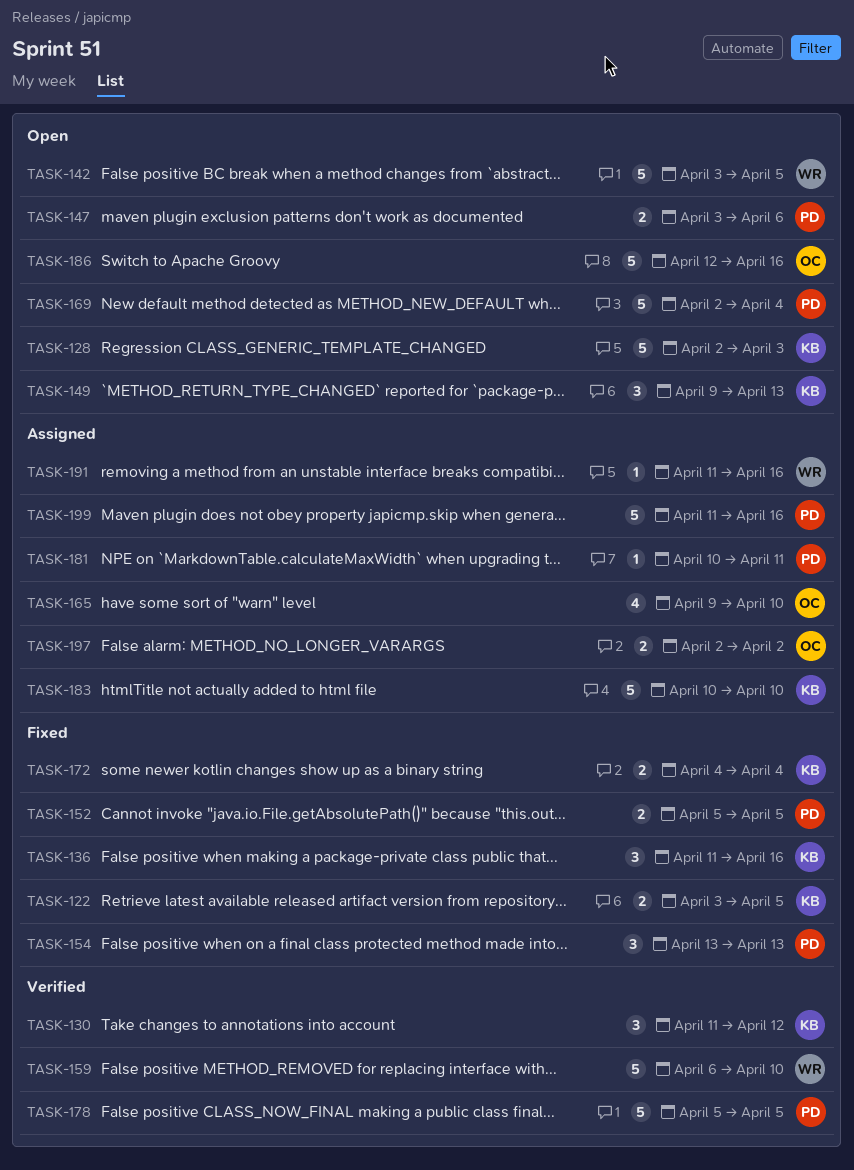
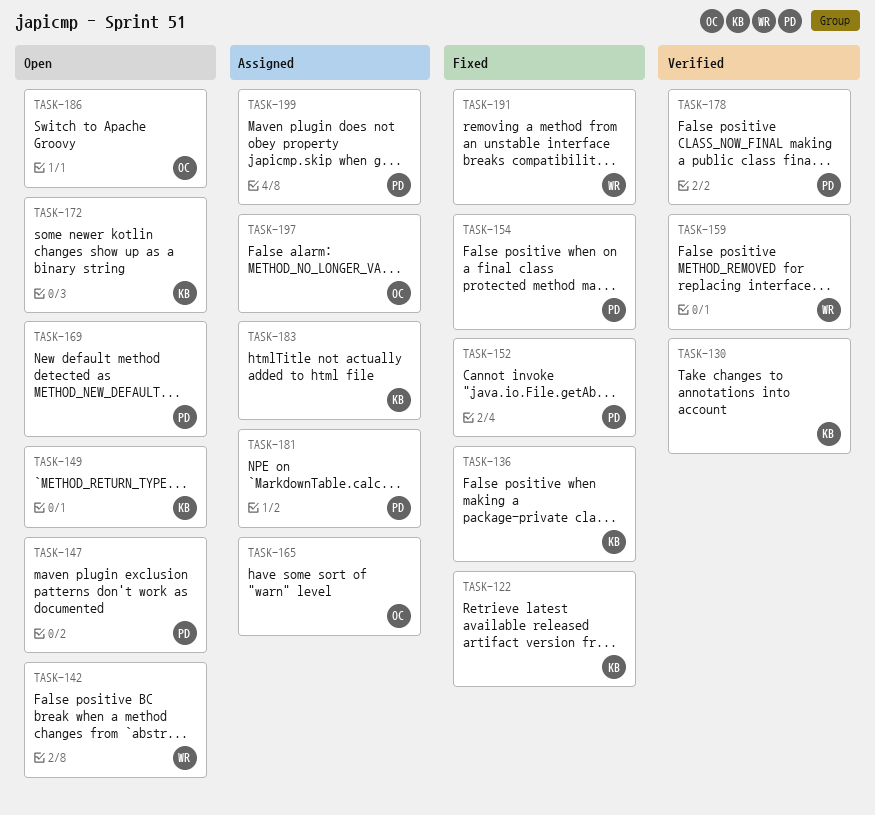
TASK-128: present -> none
TASK-172, status: Fixed -> Open
TASK-191, status: Assigned -> Fixed

